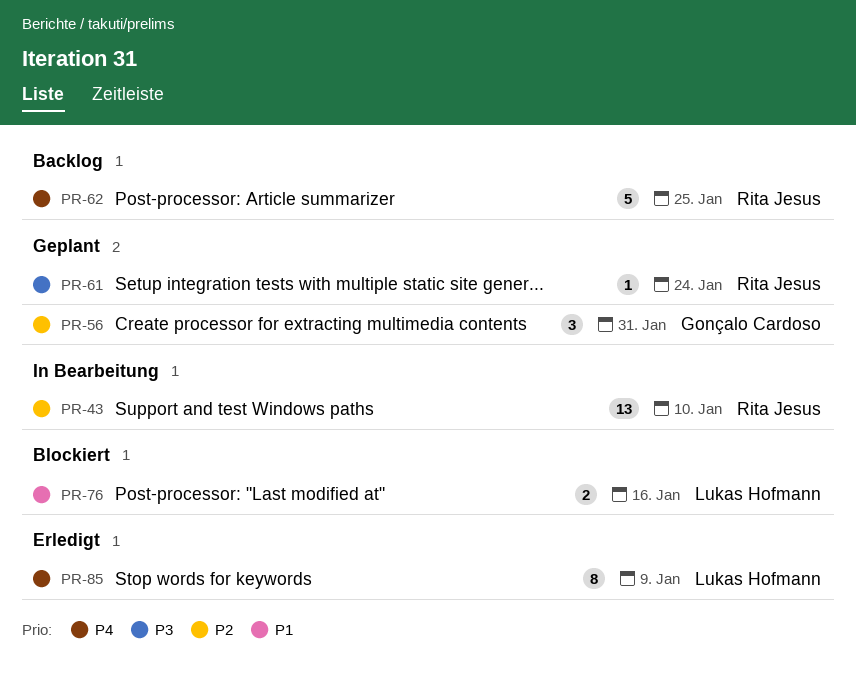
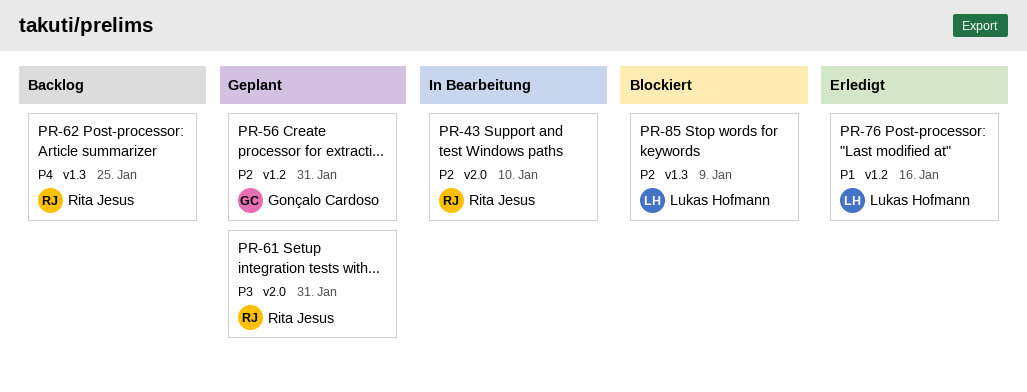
PR-61, due: Jan 24 -> Jan 31
PR-76, status: Blockiert -> Erledigt
PR-85, status: Erledigt -> Blockiert
PR-85, priority: P4 -> P2

